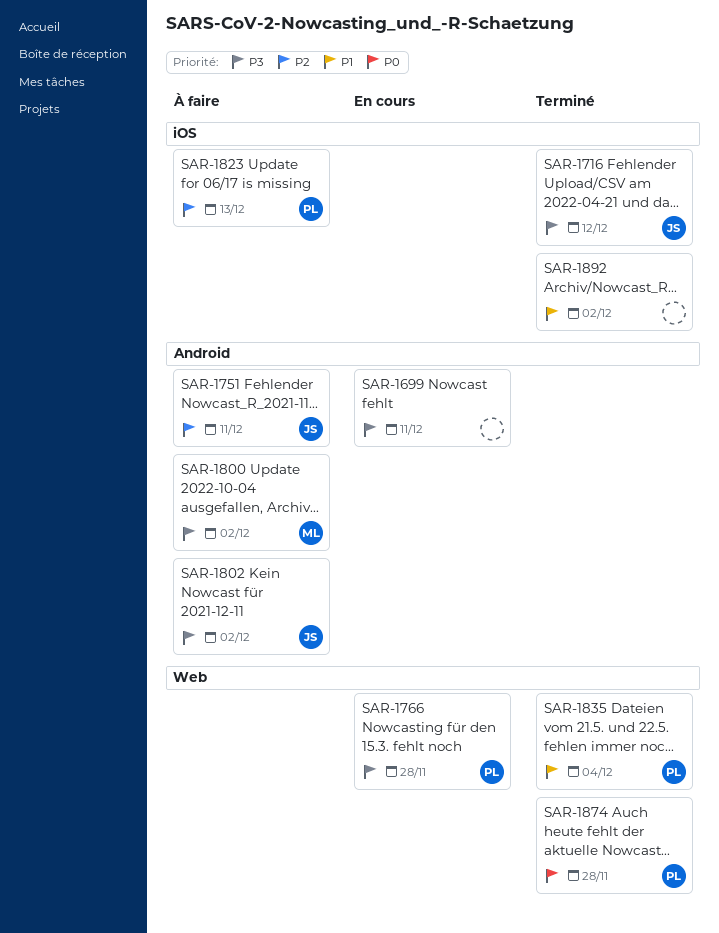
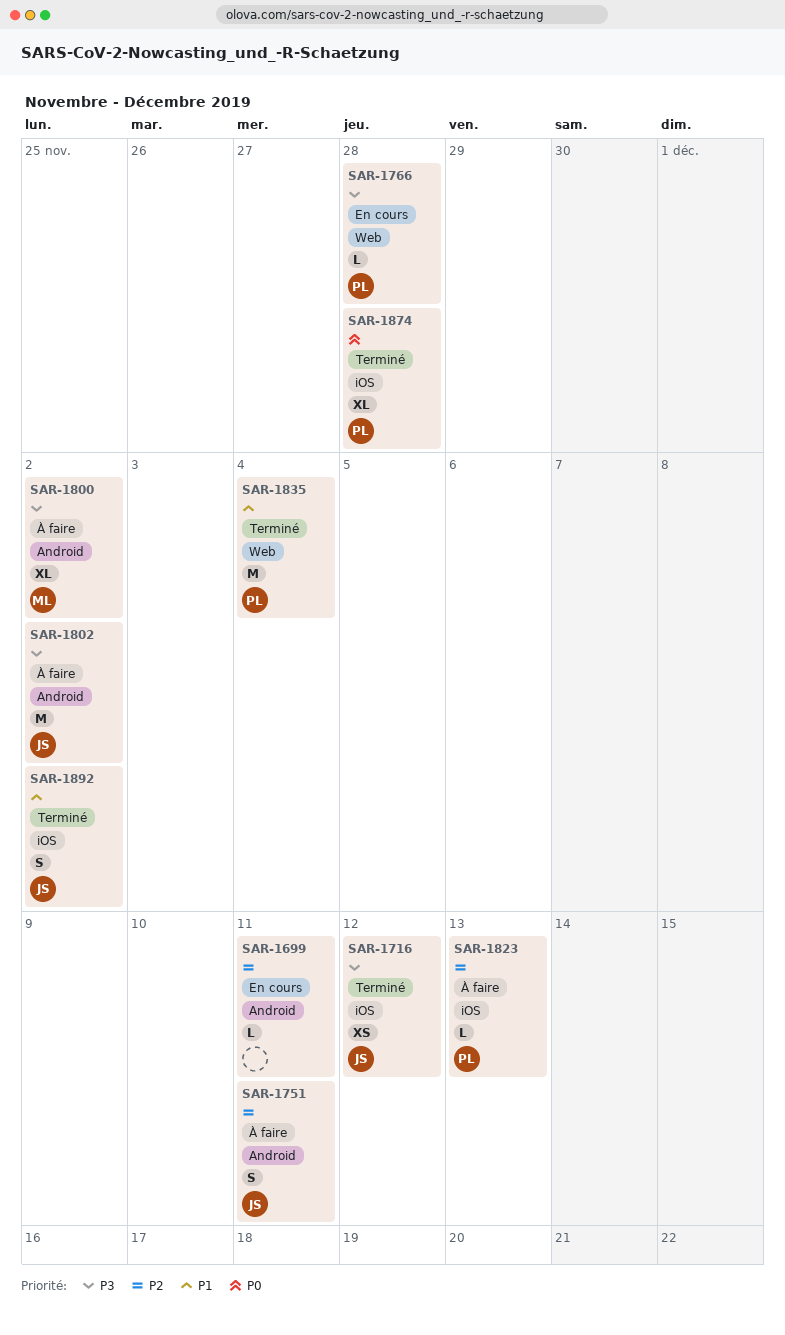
SAR-1699, priority: P3 -> P2
SAR-1874, label: Web -> iOS
SAR-1892, owner: none -> JS

